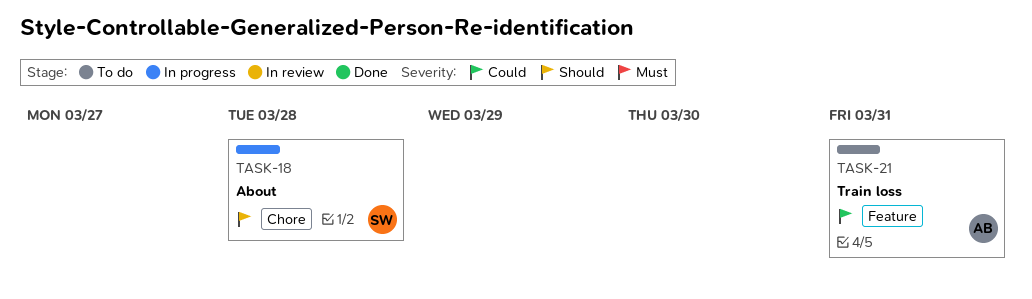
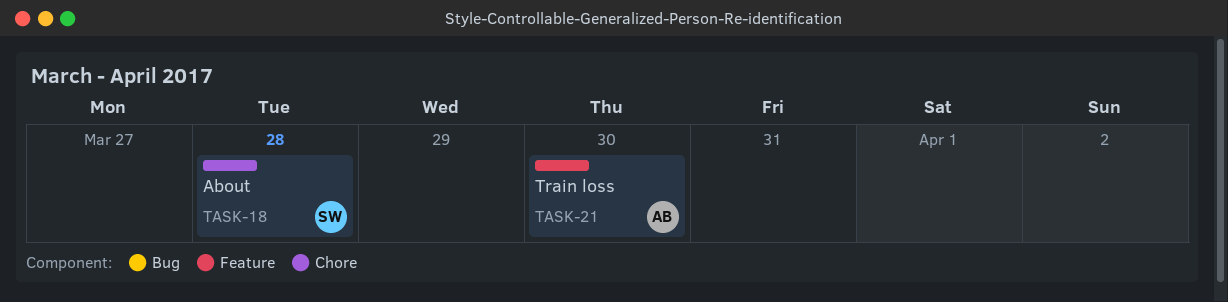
TASK-21, due: Mar 31 -> Mar 30

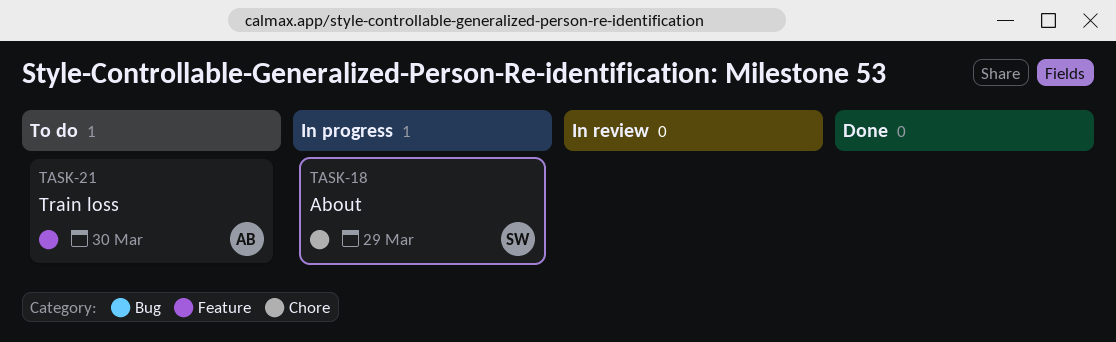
TASK-18, due: Mar 28 -> Mar 29

